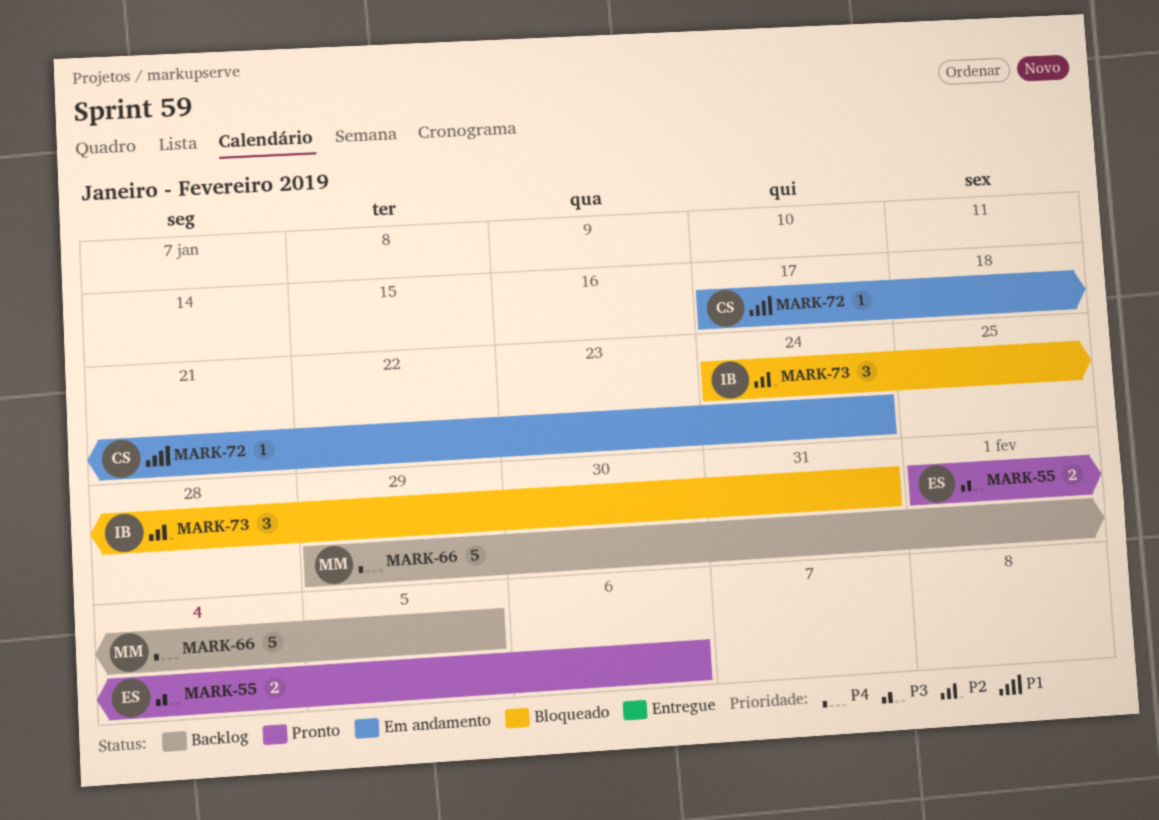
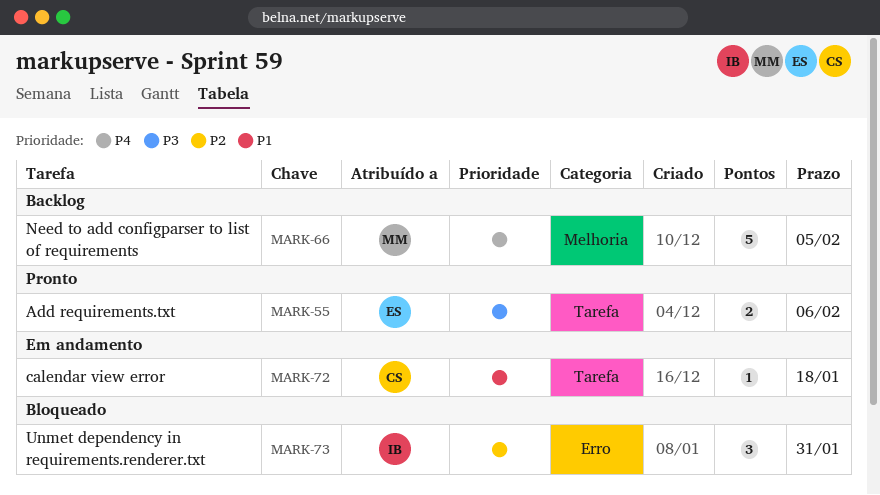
MARK-72, due: Jan 24 -> Jan 18

